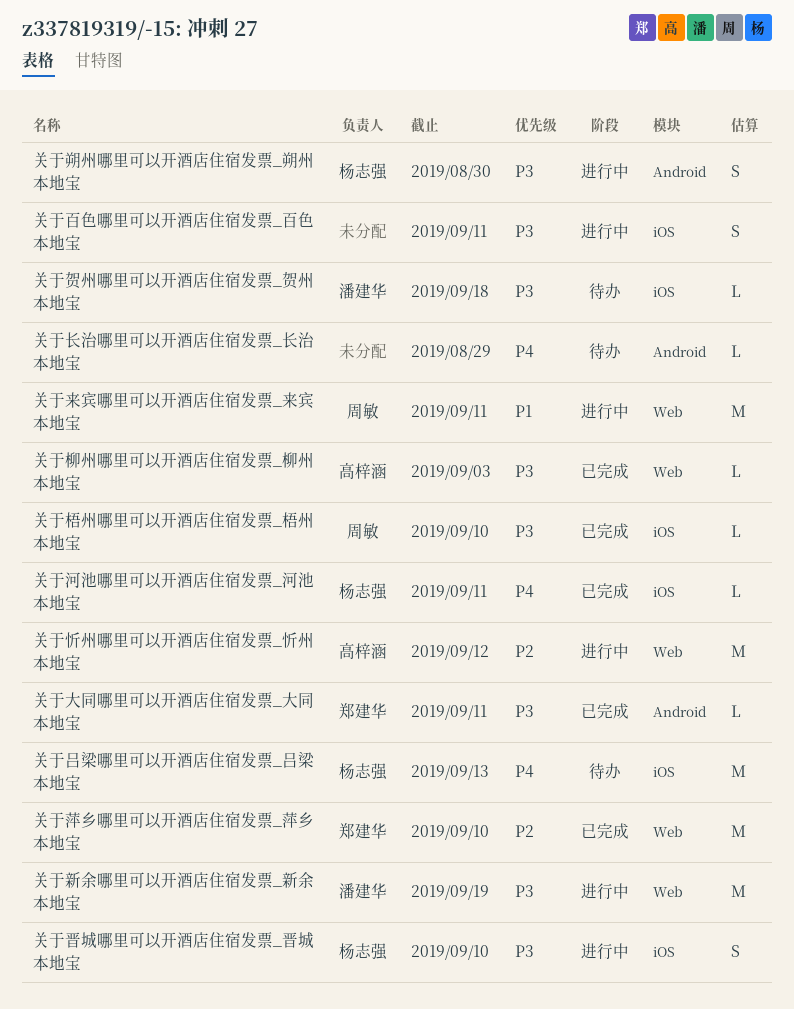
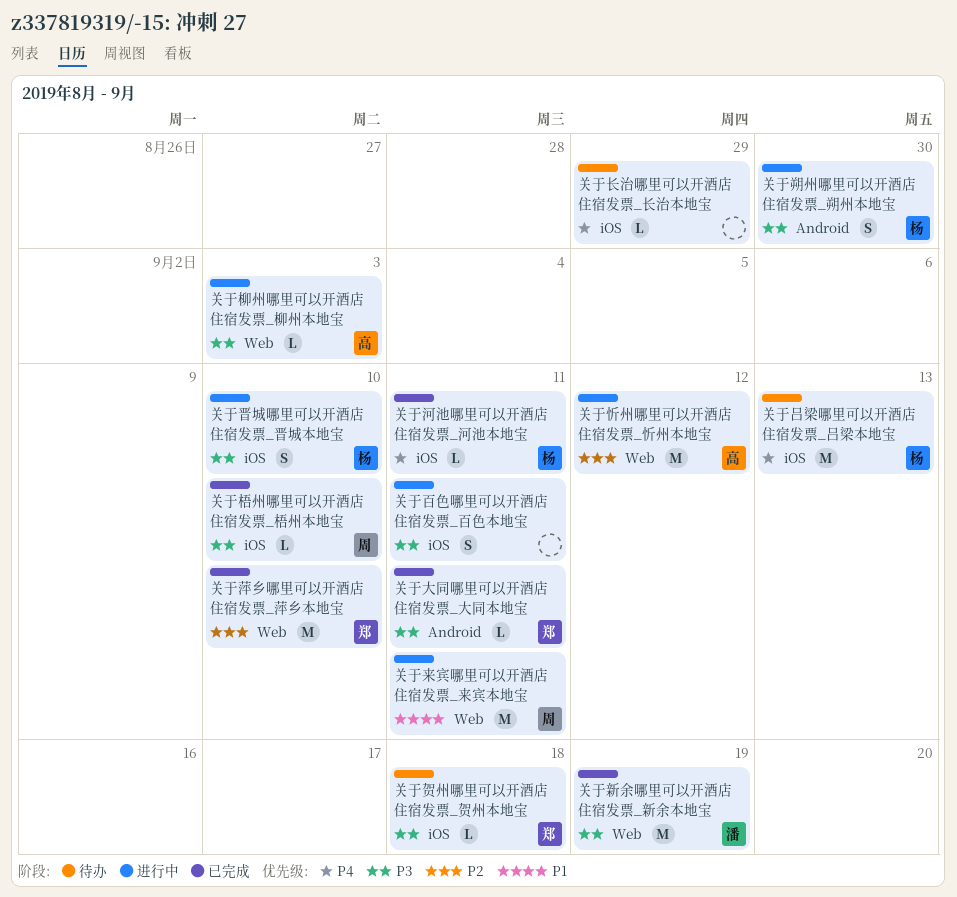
关于新余哪里可以开酒店住宿发票_新余本地宝, status: 进行中 -> 已完成
关于柳州哪里可以开酒店住宿发票_柳州本地宝, status: 已完成 -> 进行中
关于贺州哪里可以开酒店住宿发票_贺州本地宝, owner: 潘建华 -> 郑建华
关于长治哪里可以开酒店住宿发票_长治本地宝, label: Android -> iOS

